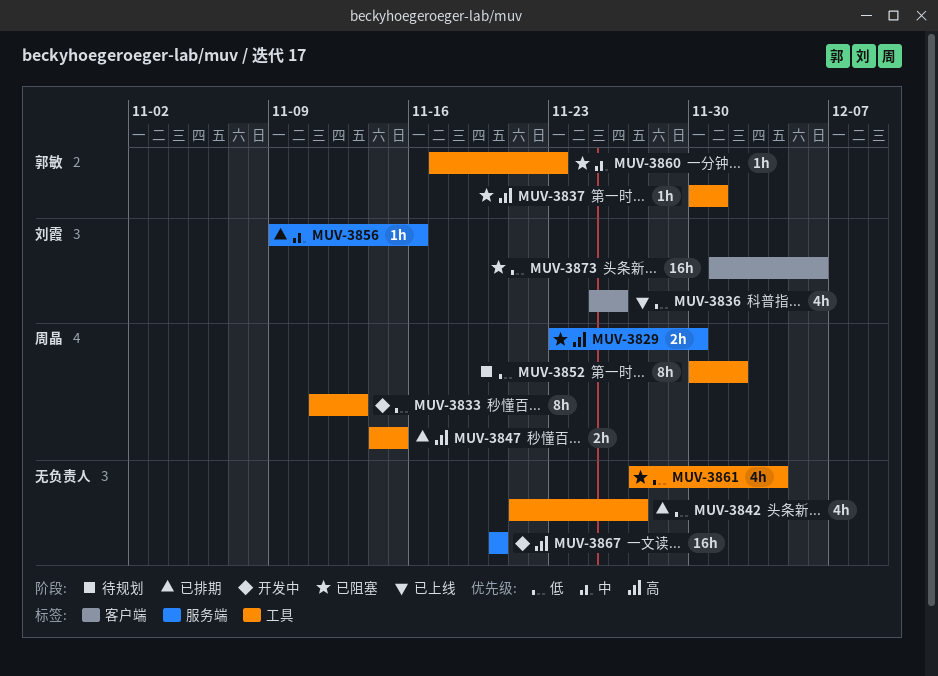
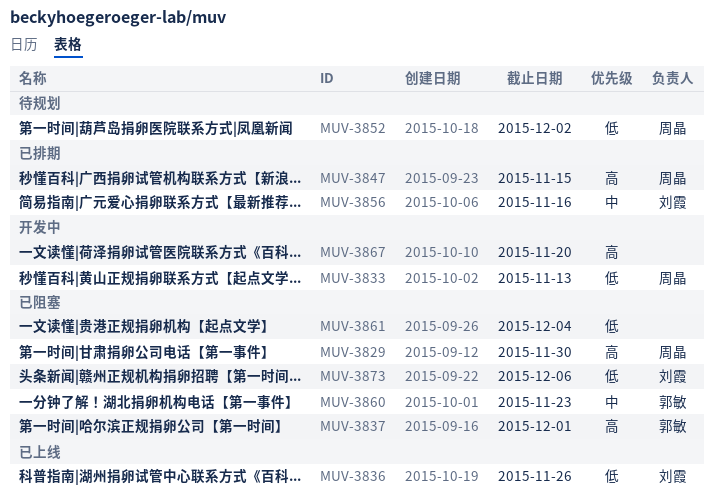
MUV-3842: present -> none

